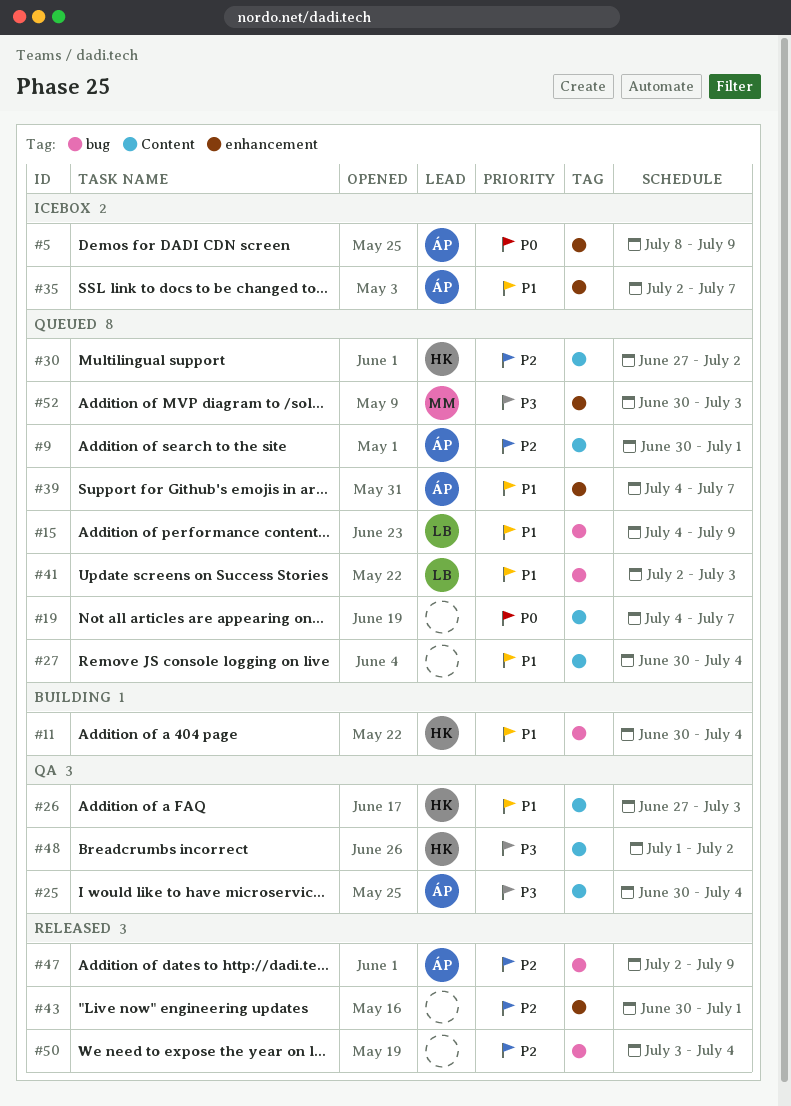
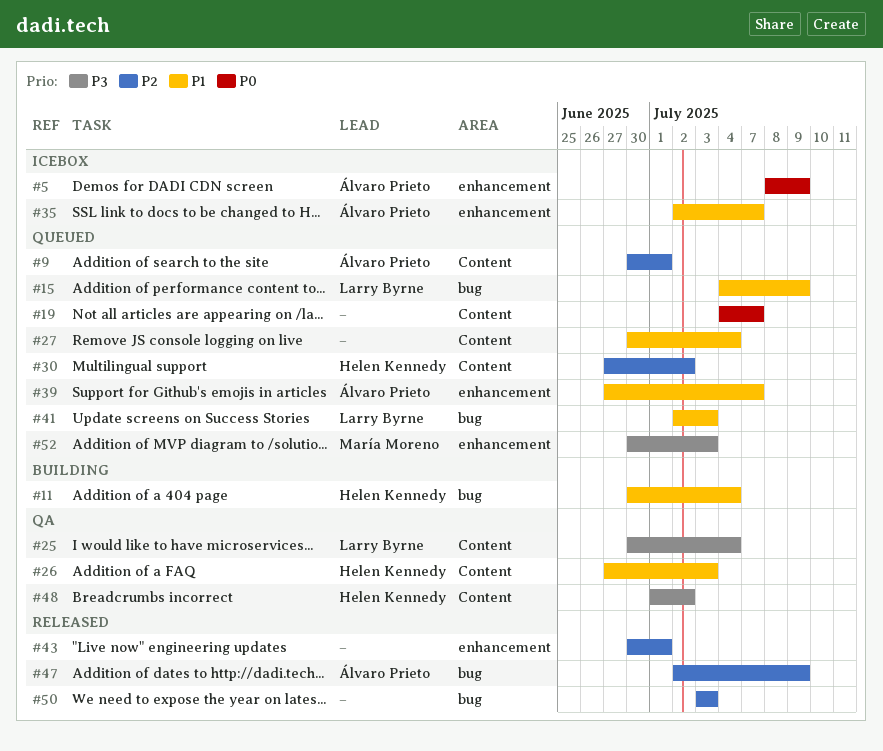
#25, owner: Álvaro Prieto -> Larry Byrne
#39, start: Jul 4 -> Jun 27
#50, due: Jul 4 -> Jul 3

